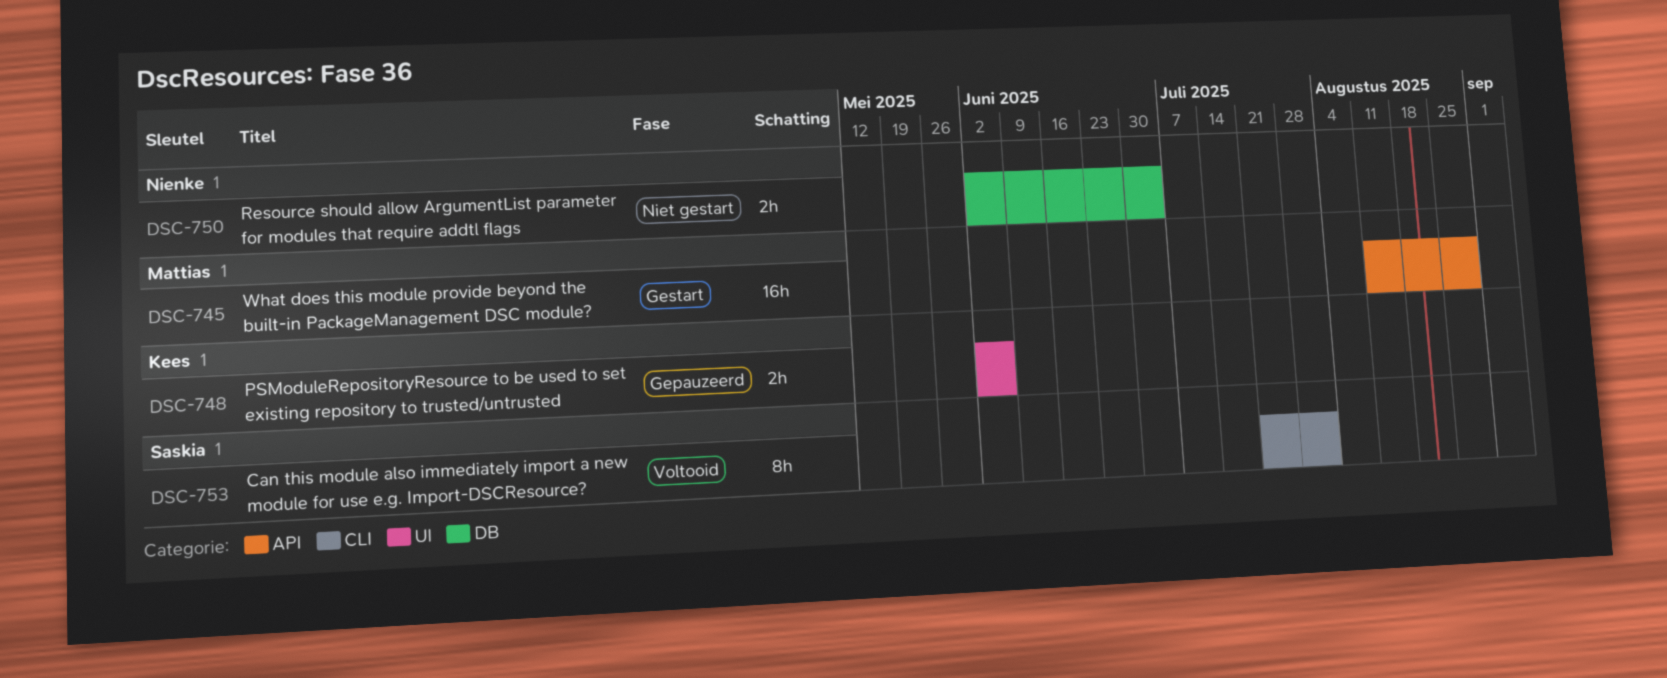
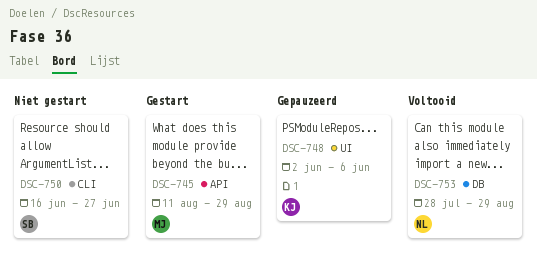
DSC-750, owner: Nienke -> Saskia
DSC-750, label: DB -> CLI
DSC-750, start: Jun 2 -> Jun 16
DSC-750, due: Jul 4 -> Jun 27
DSC-753, owner: Saskia -> Nienke
DSC-753, label: CLI -> DB
DSC-753, start: Jul 21 -> Jul 28
DSC-753, due: Aug 1 -> Aug 29

